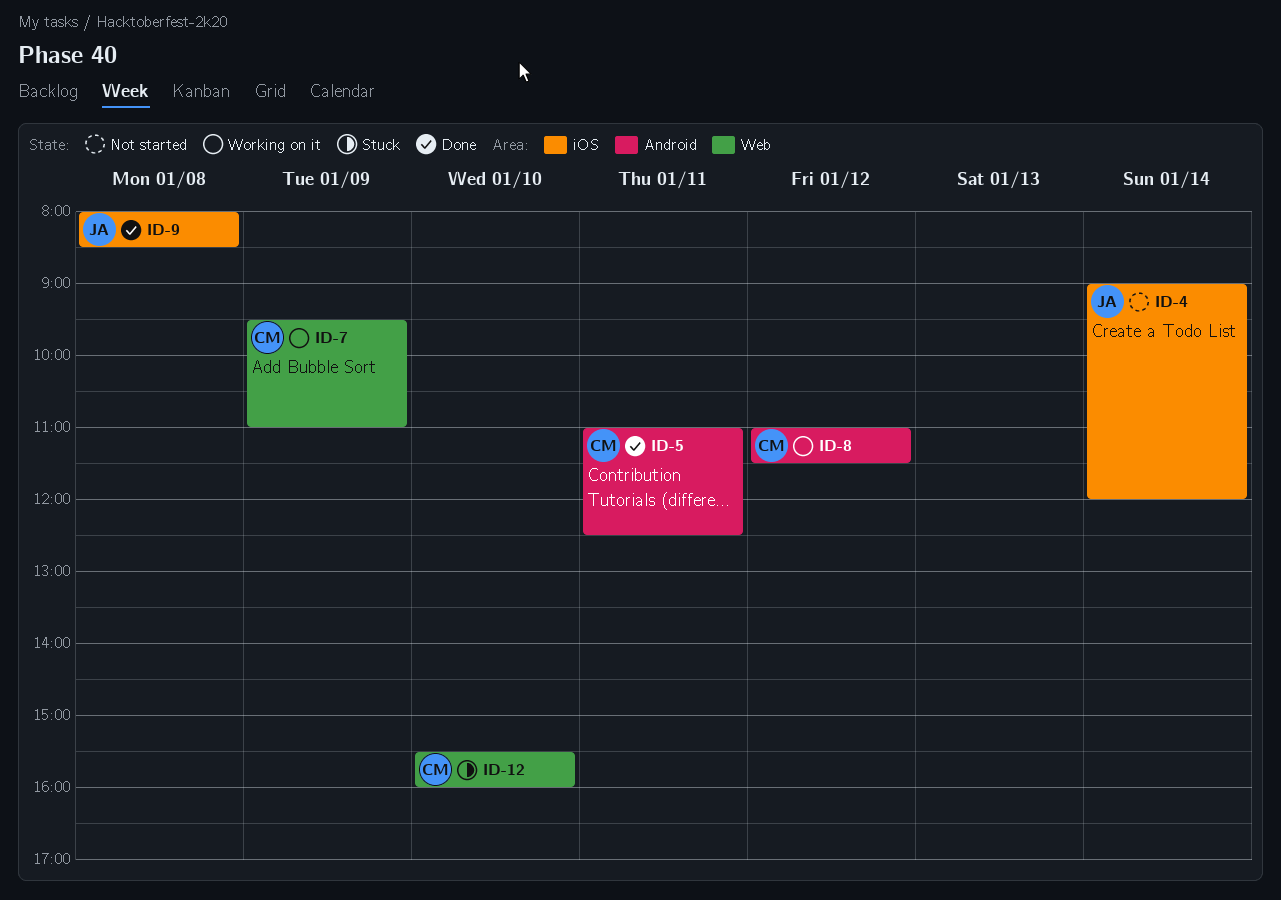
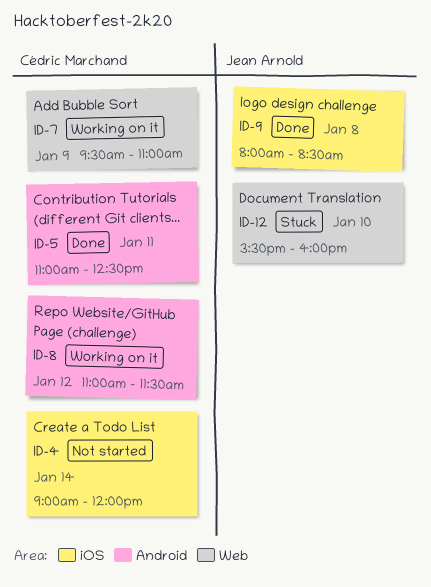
ID-4, owner: Jean Arnold -> Cédric Marchand
ID-12, owner: Cédric Marchand -> Jean Arnold

